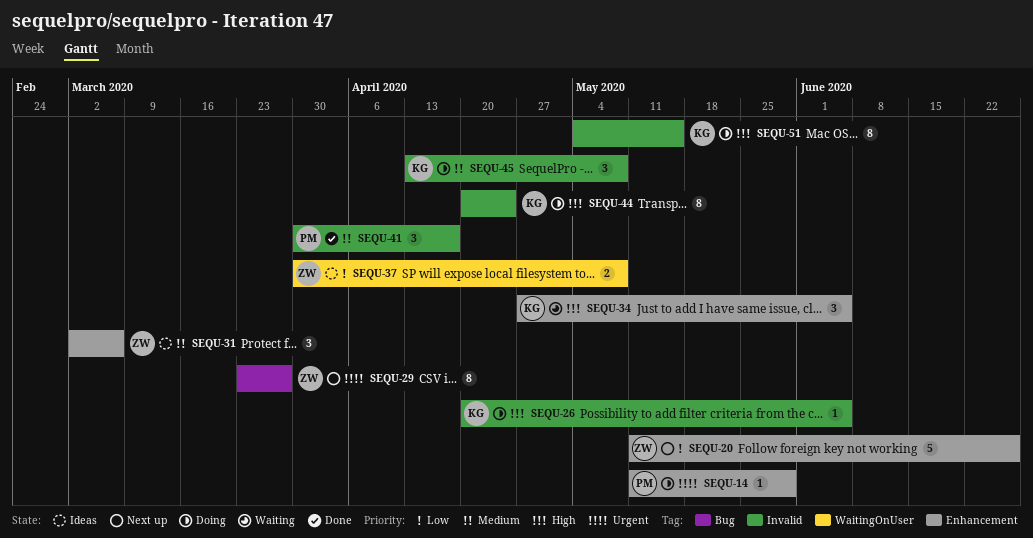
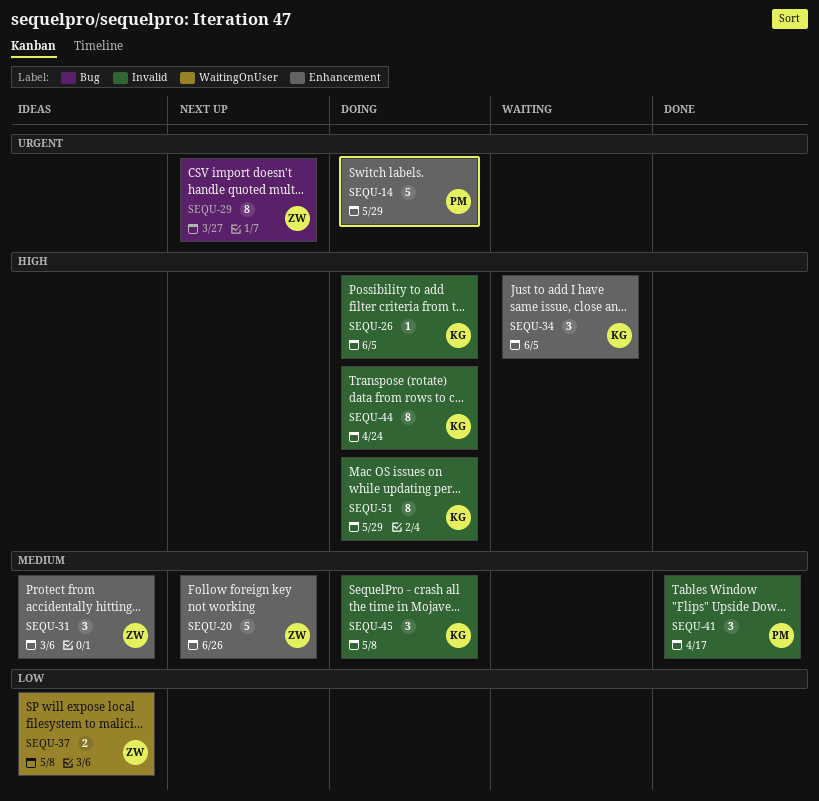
SEQU-14, estimate: 1 -> 5
SEQU-20, priority: Low -> Medium
SEQU-51, due: May 15 -> May 29

